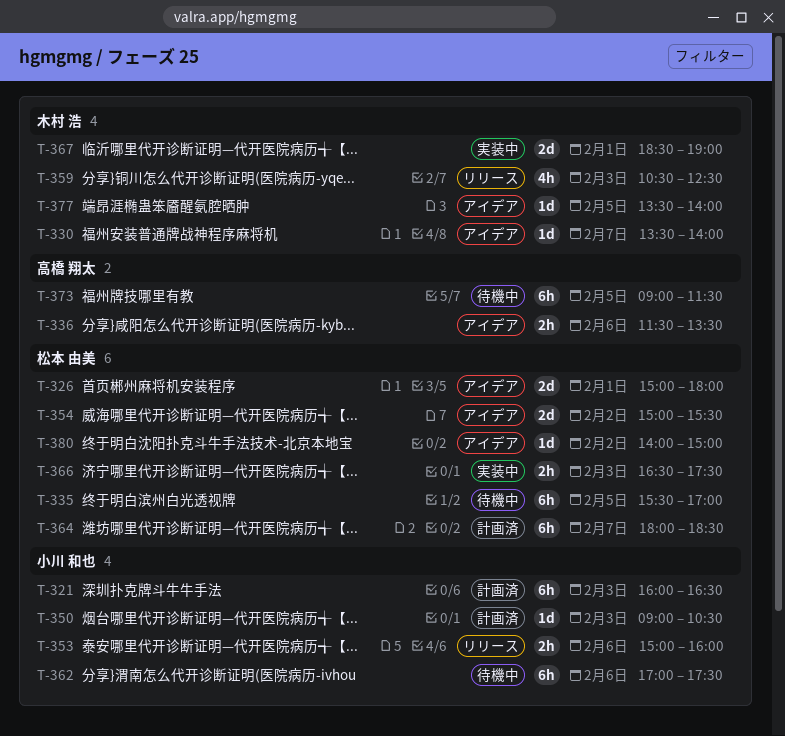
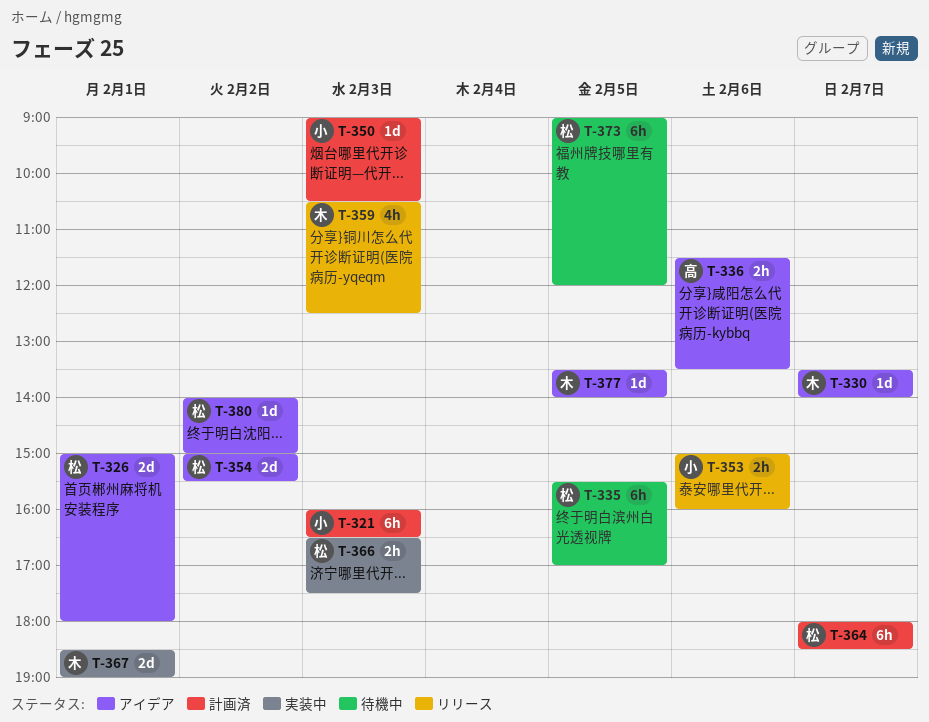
T-362: present -> none
T-373, owner: 高橋 翔太 -> 松本 由美
T-373, ends: 11:30 -> 12:00

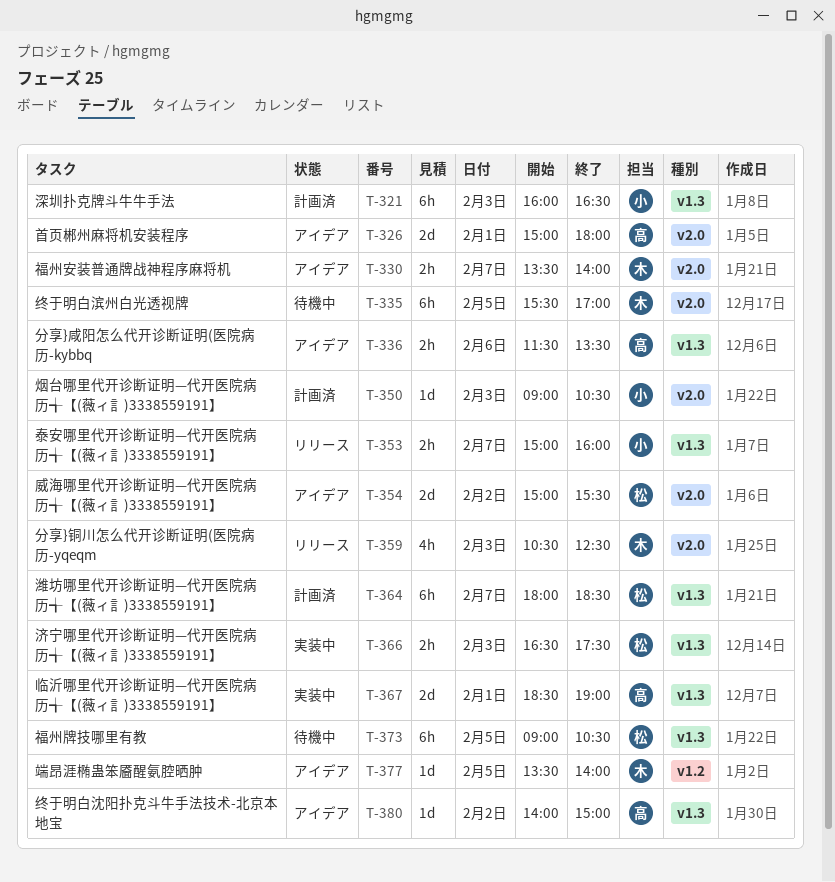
T-326, owner: 松 -> 高
T-330, estimate: 1d -> 2h
T-335, owner: 松 -> 木
T-353, day: Feb 6 -> Feb 7
T-367, owner: 木 -> 高
T-373, ends: 12:00 -> 10:30
T-380, owner: 松 -> 高

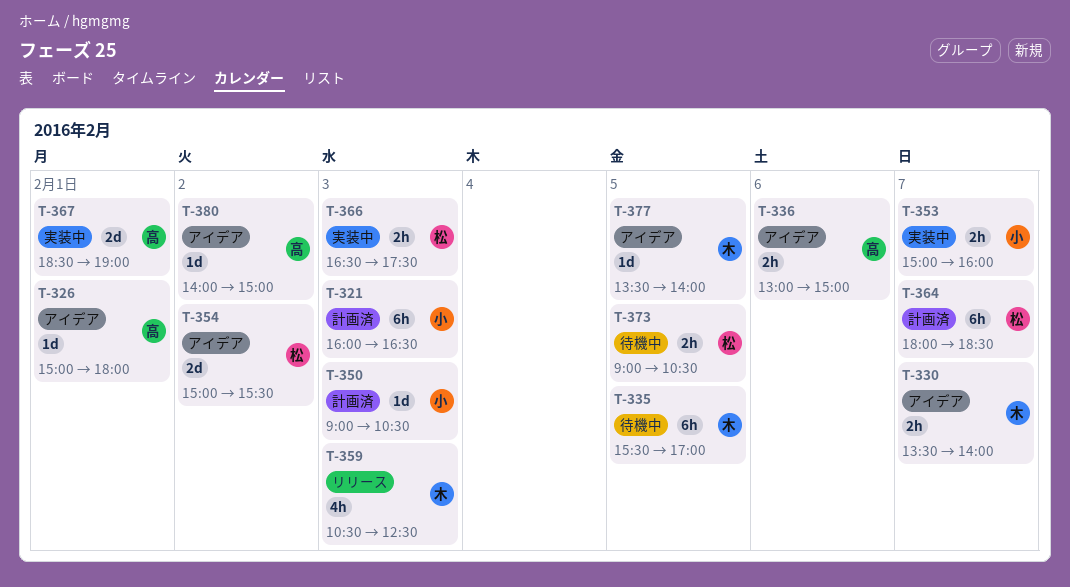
T-326, estimate: 2d -> 1d
T-336, begins: 11:30 -> 13:00
T-336, ends: 13:30 -> 15:00
T-353, status: リリース -> 実装中
T-373, estimate: 6h -> 2h

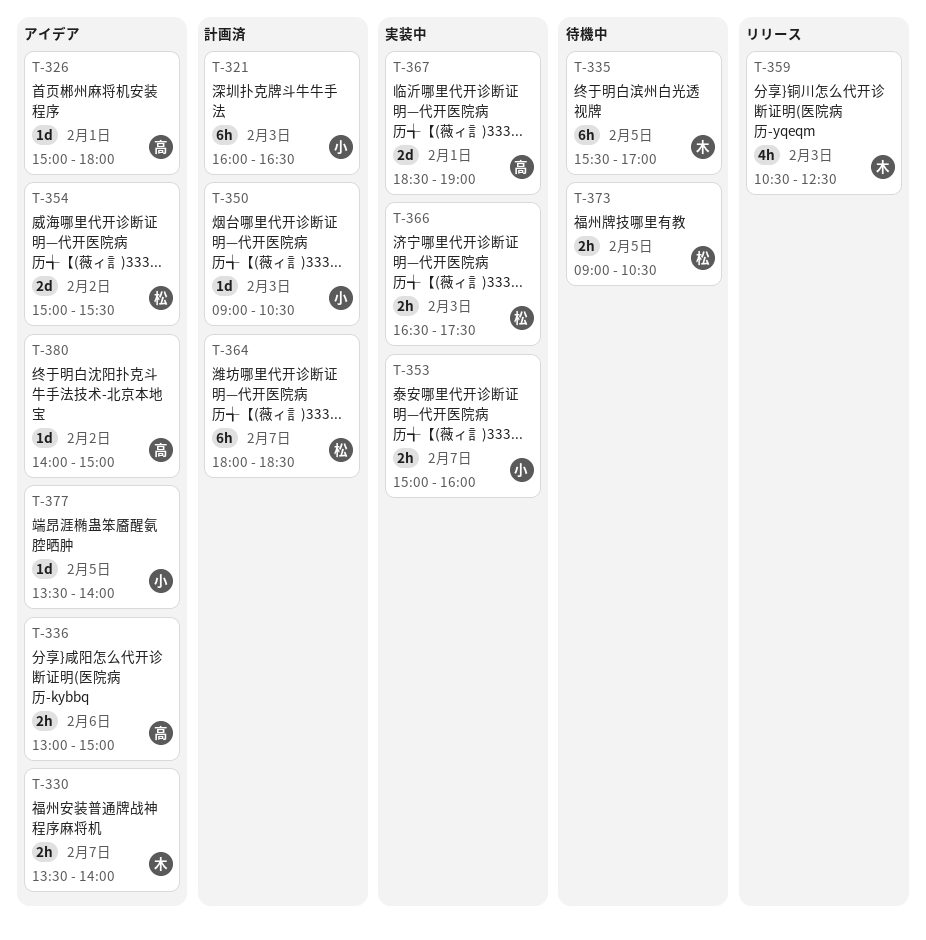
T-377, owner: 木 -> 小

